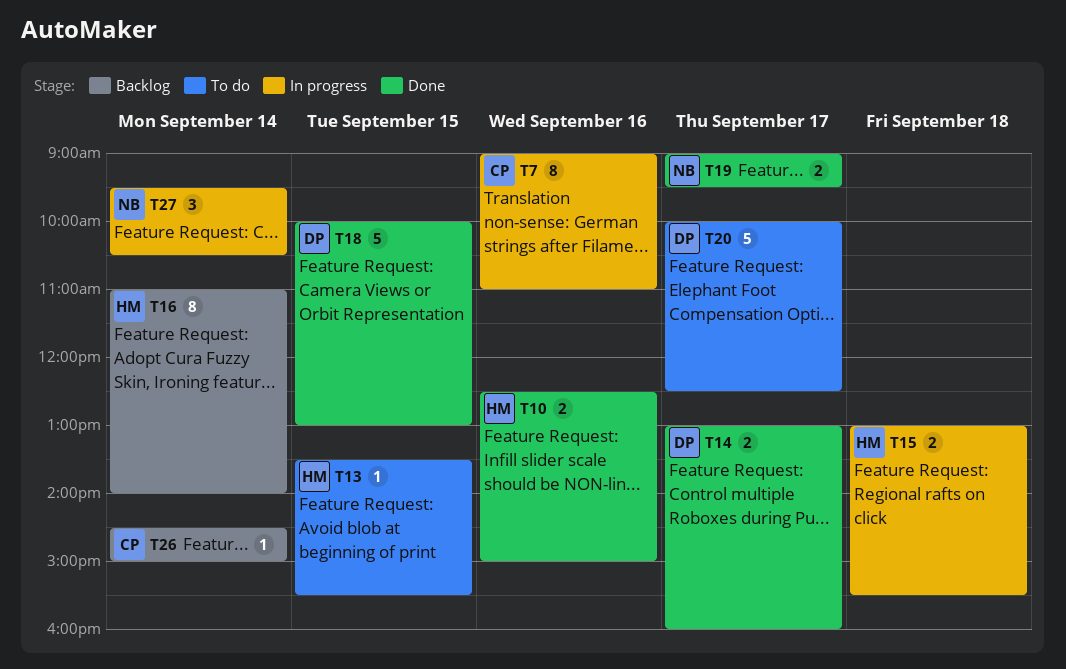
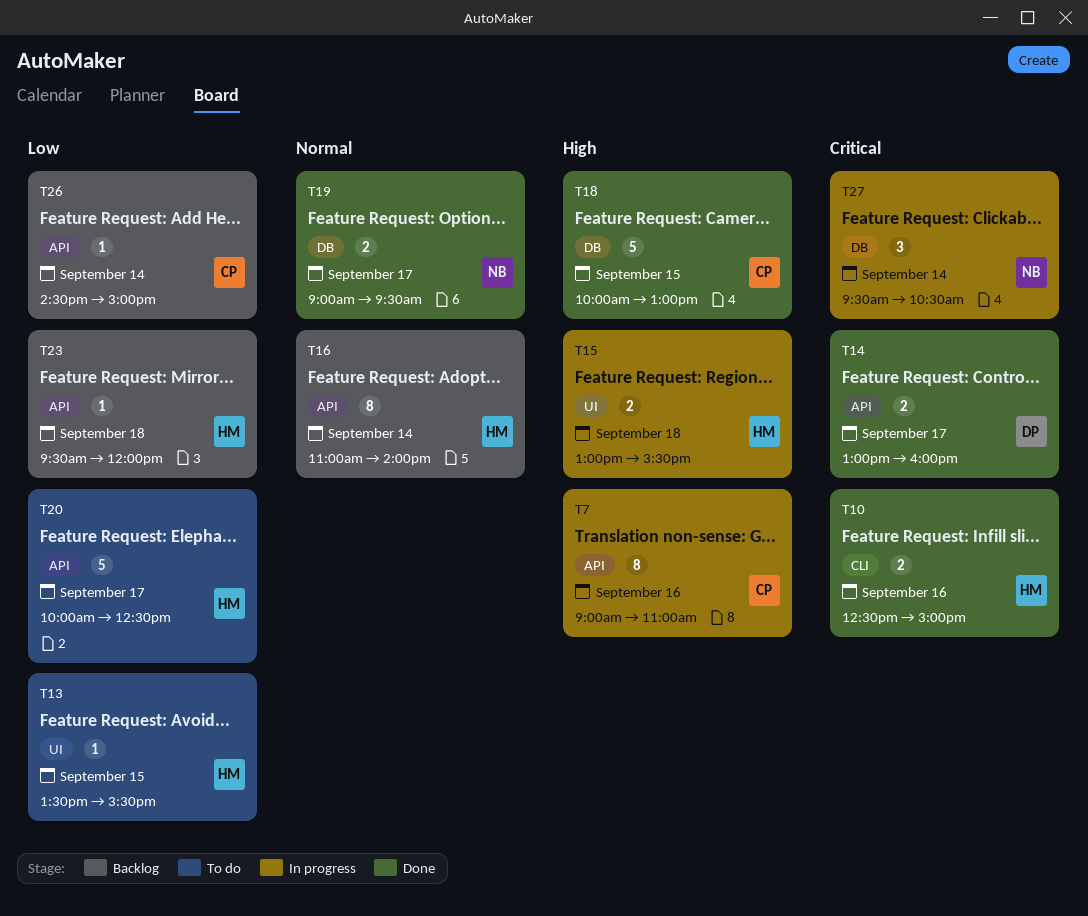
T18, owner: DP -> CP
T20, owner: DP -> HM
T23: none -> present

